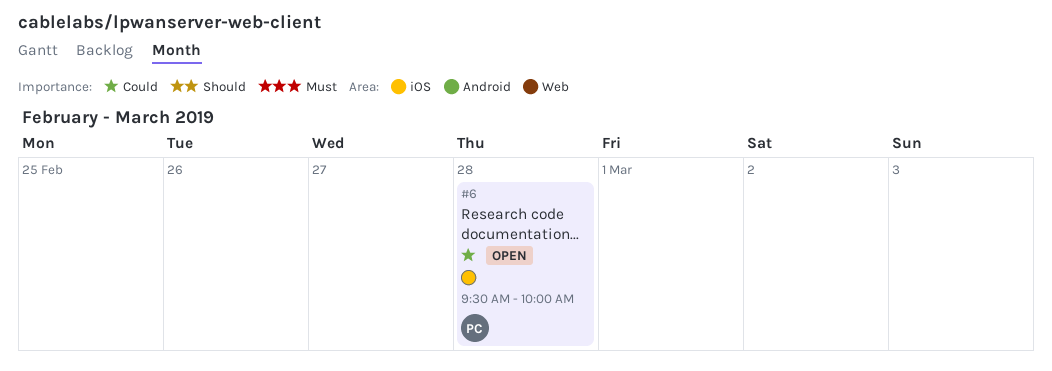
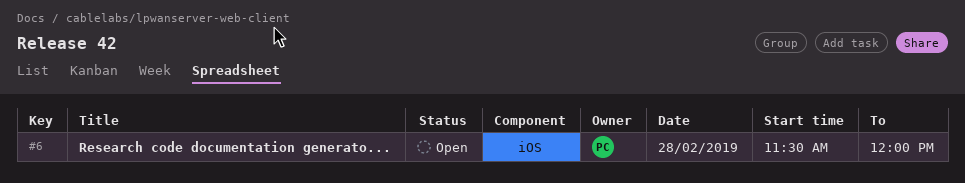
#6, begins: 09:30 -> 11:30
#6, ends: 10:00 -> 12:00

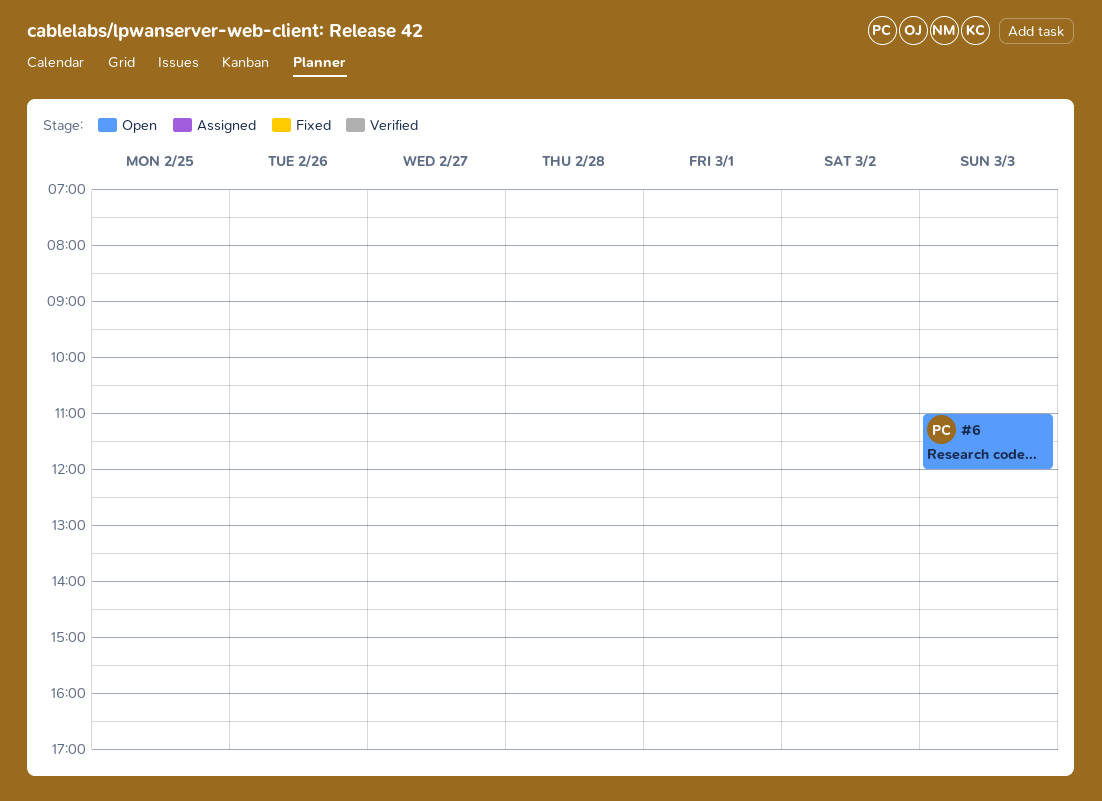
#6, day: Feb 28 -> Mar 3
#6, begins: 11:30 -> 11:00

